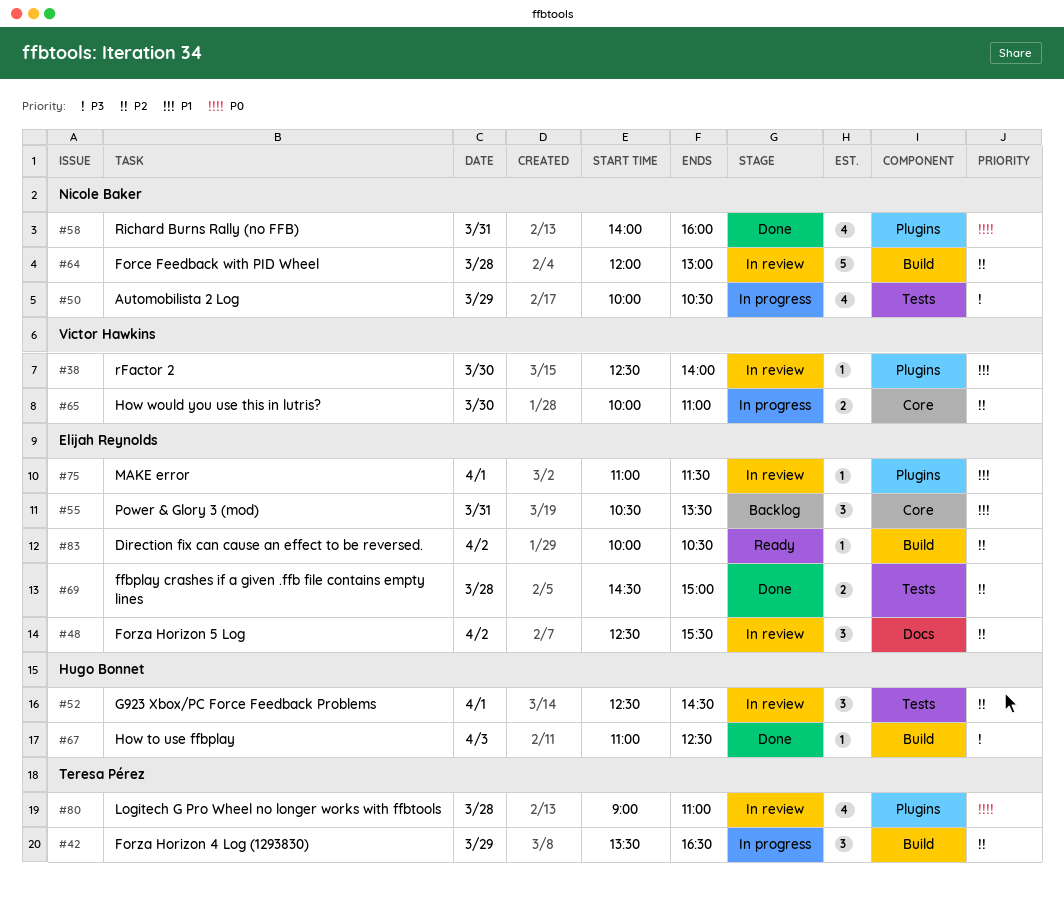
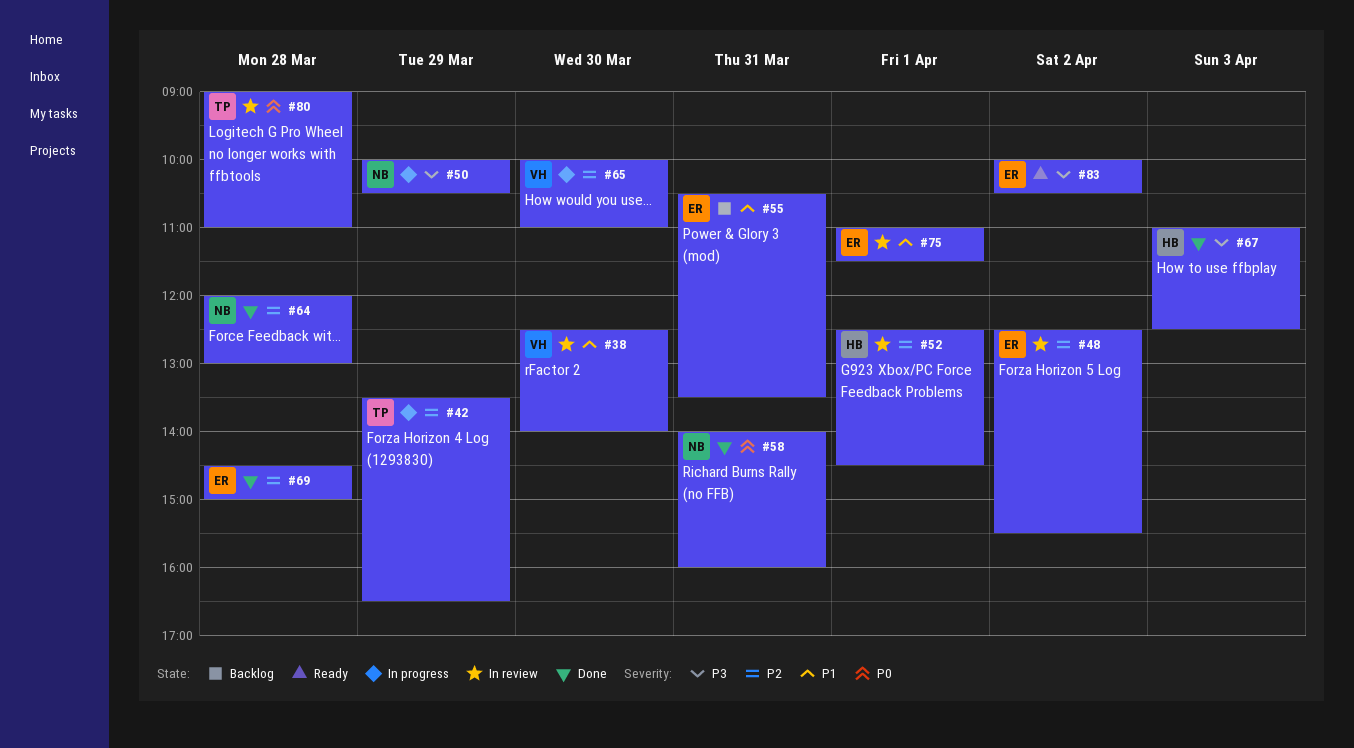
#64, status: In review -> Done
#83, priority: P2 -> P3

